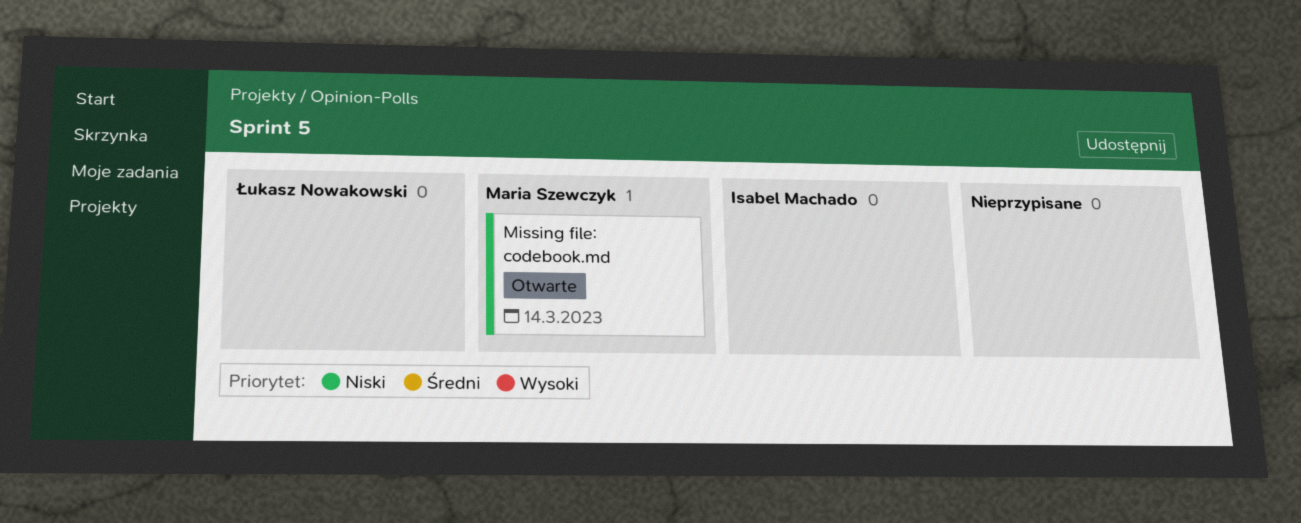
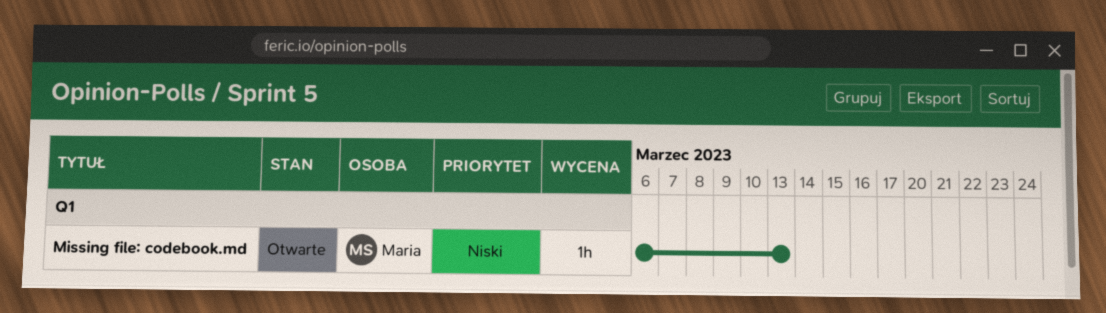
Missing file: codebook.md, due: Mar 14 -> Mar 13

